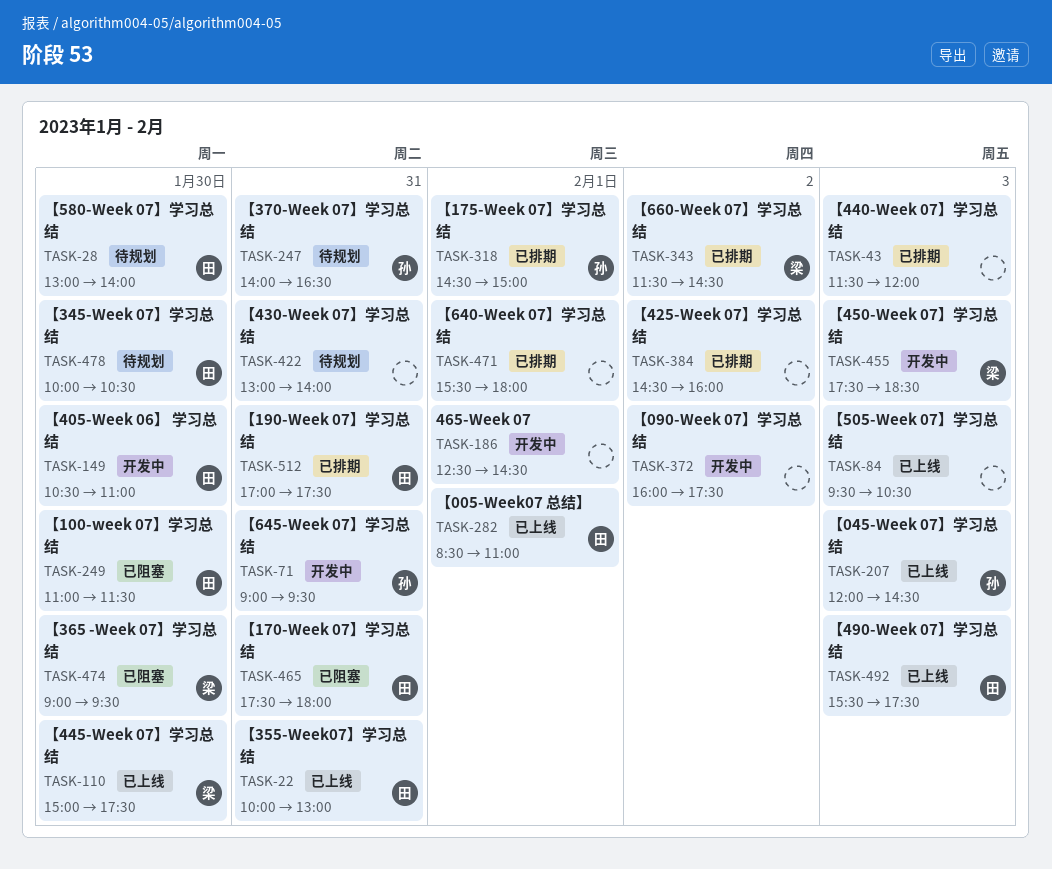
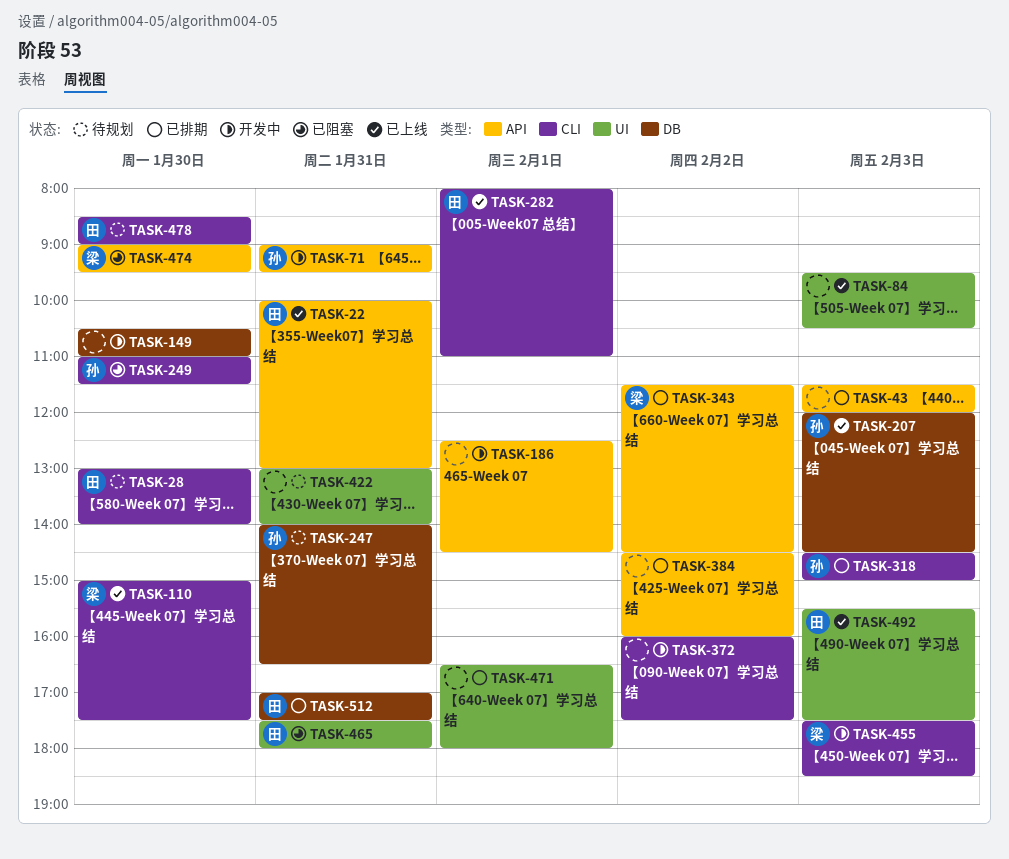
TASK-149, owner: 田 -> none
TASK-249, owner: 田 -> 孙
TASK-282, begins: 08:30 -> 08:00
TASK-318, day: Feb 1 -> Feb 3
TASK-471, begins: 15:30 -> 16:30
TASK-478, begins: 10:00 -> 08:30
TASK-478, ends: 10:30 -> 09:00

